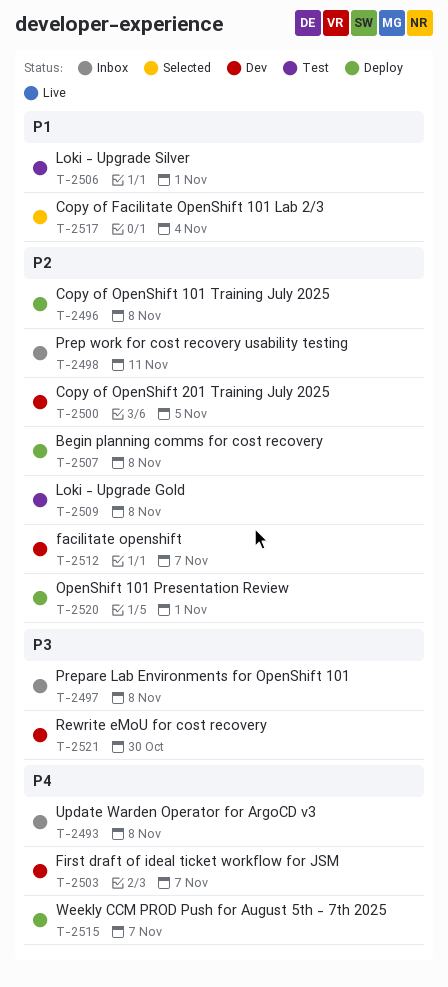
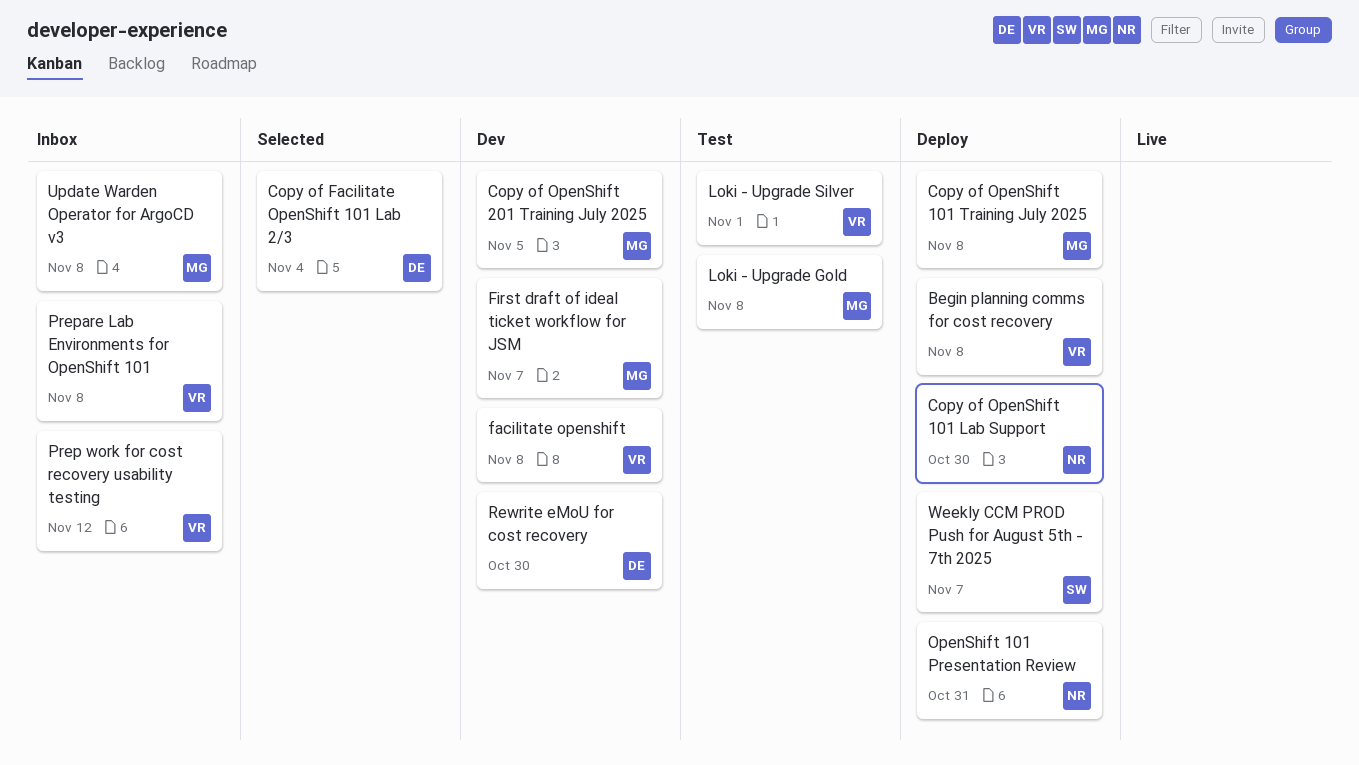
Copy of OpenShift 101 Lab Support: none -> present
facilitate openshift, due: Nov 7 -> Nov 8
OpenShift 101 Presentation Review, due: Nov 1 -> Oct 31
Prep work for cost recovery usability testing, due: Nov 11 -> Nov 12

